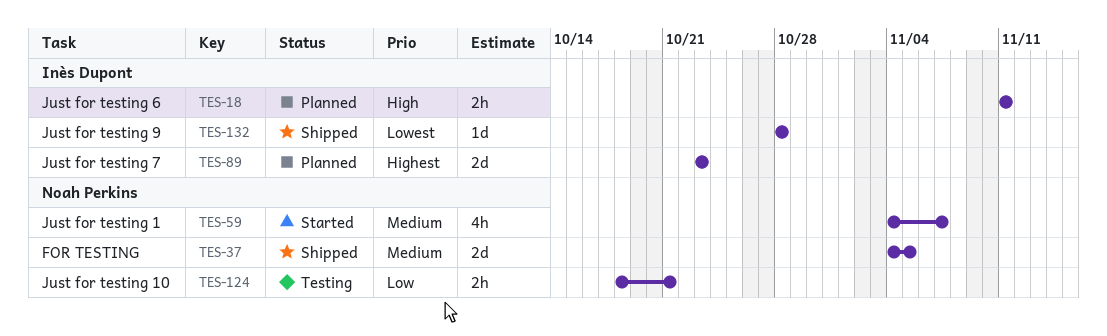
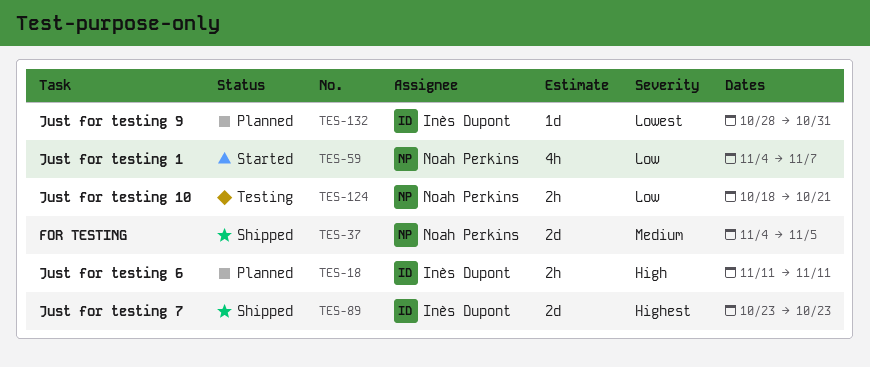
TES-59, priority: Medium -> Low
TES-89, status: Planned -> Shipped
TES-132, status: Shipped -> Planned
TES-132, due: Oct 28 -> Oct 31

